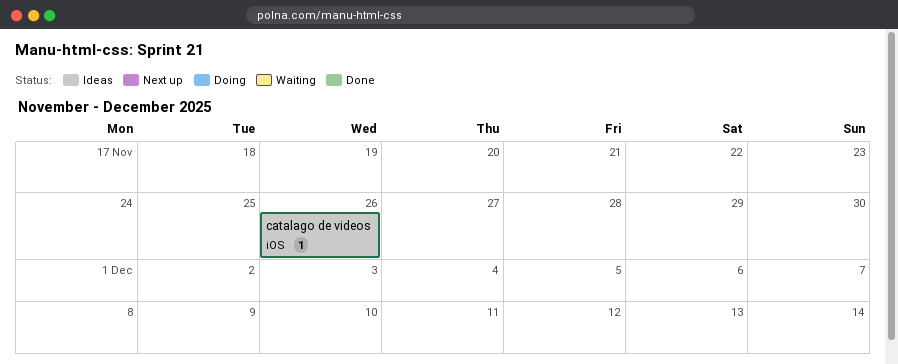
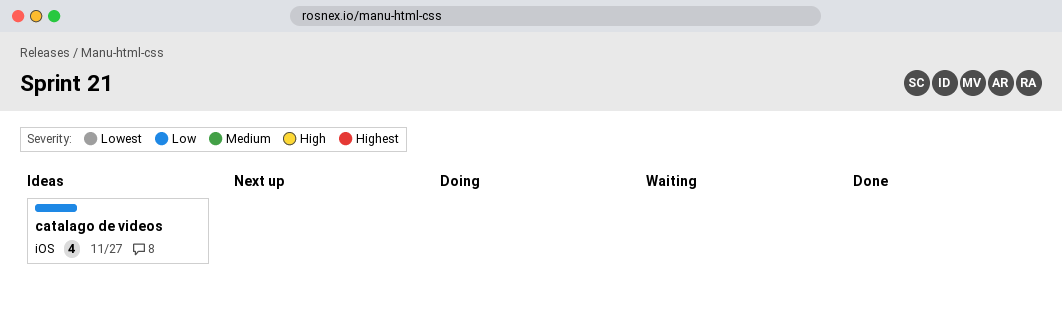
catalago de videos, estimate: 1 -> 4
catalago de videos, due: Nov 26 -> Nov 27

